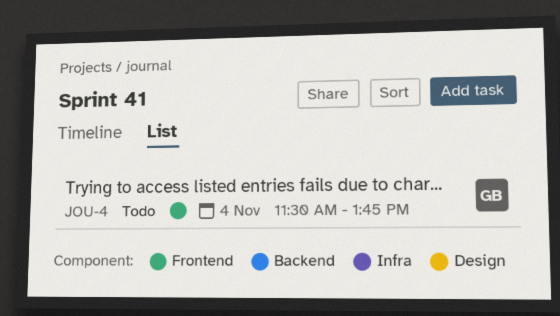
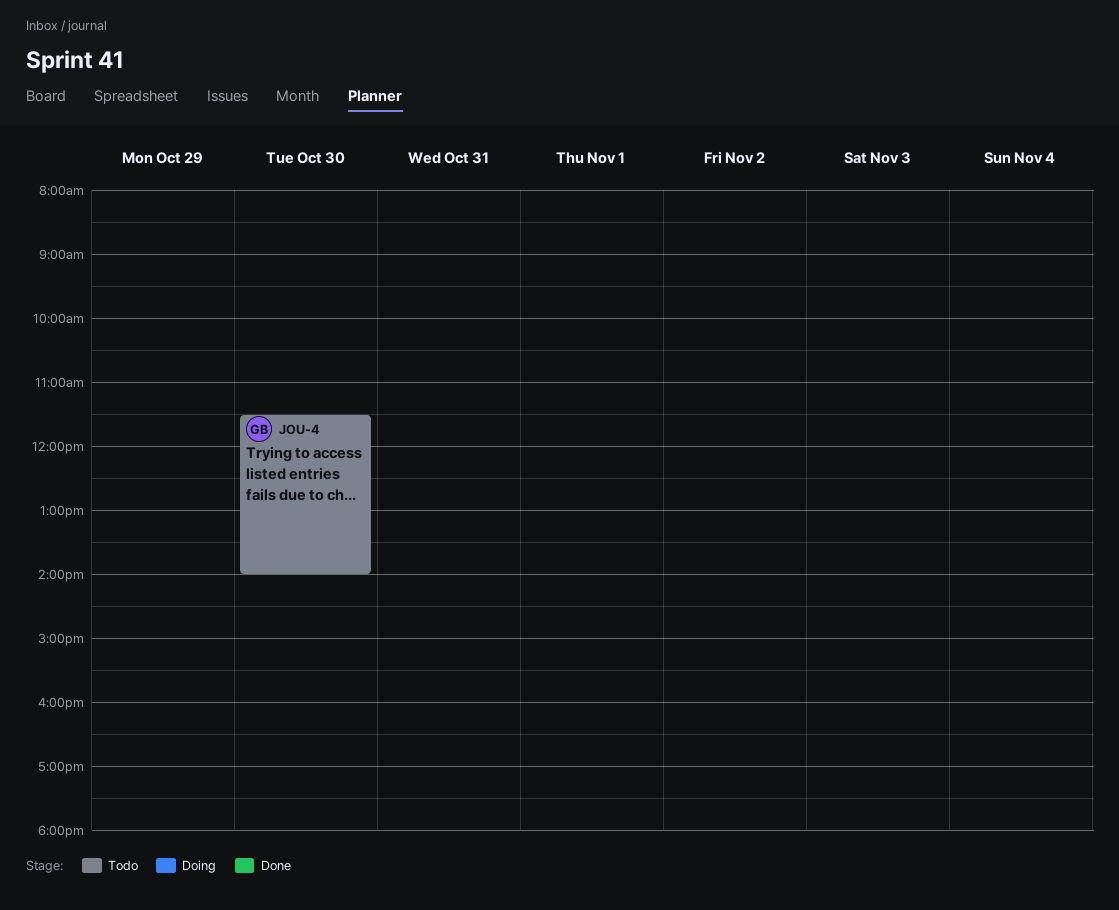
JOU-4, day: Nov 4 -> Oct 30
JOU-4, ends: 13:45 -> 14:00

